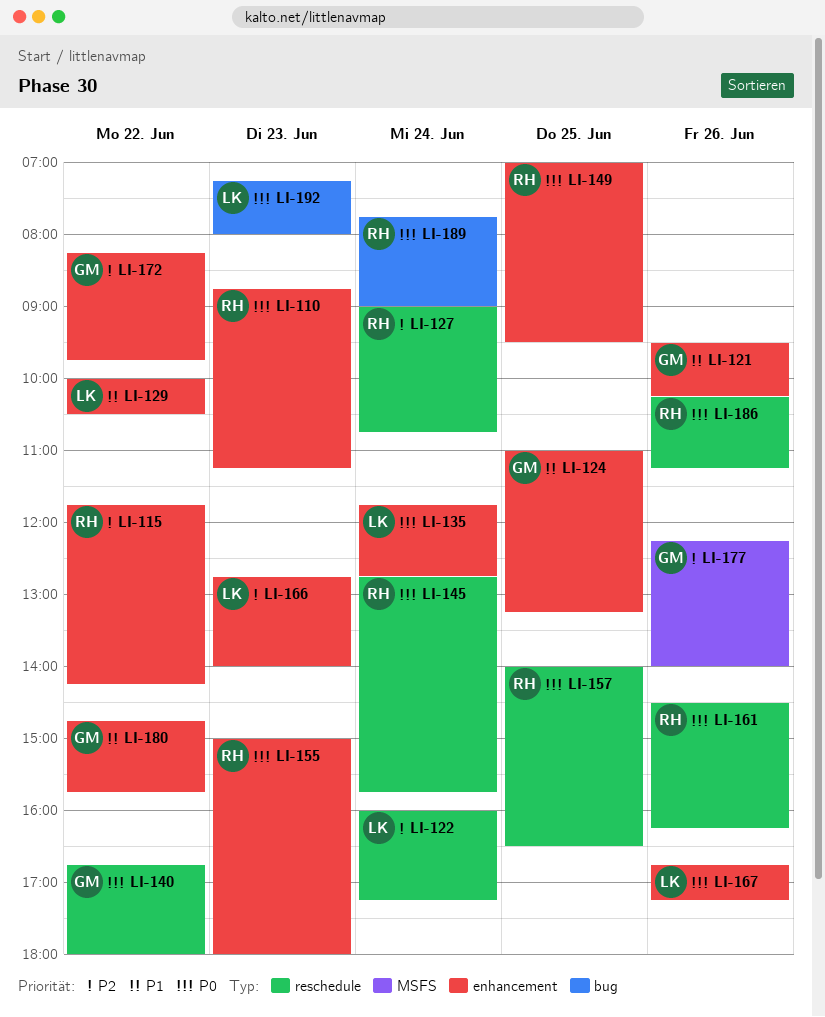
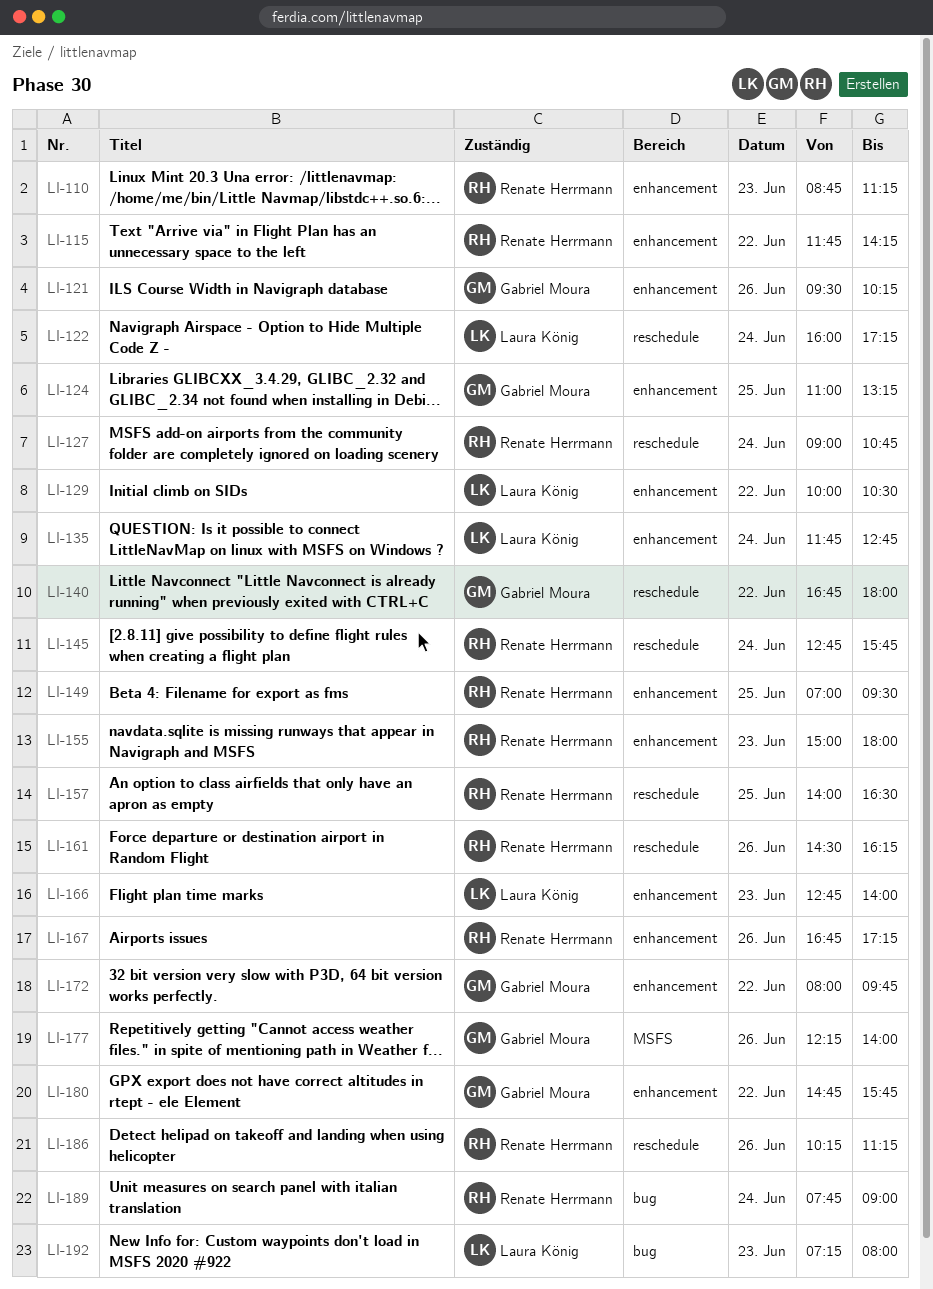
LI-167, owner: Laura König -> Renate Herrmann
LI-172, begins: 08:15 -> 08:00

